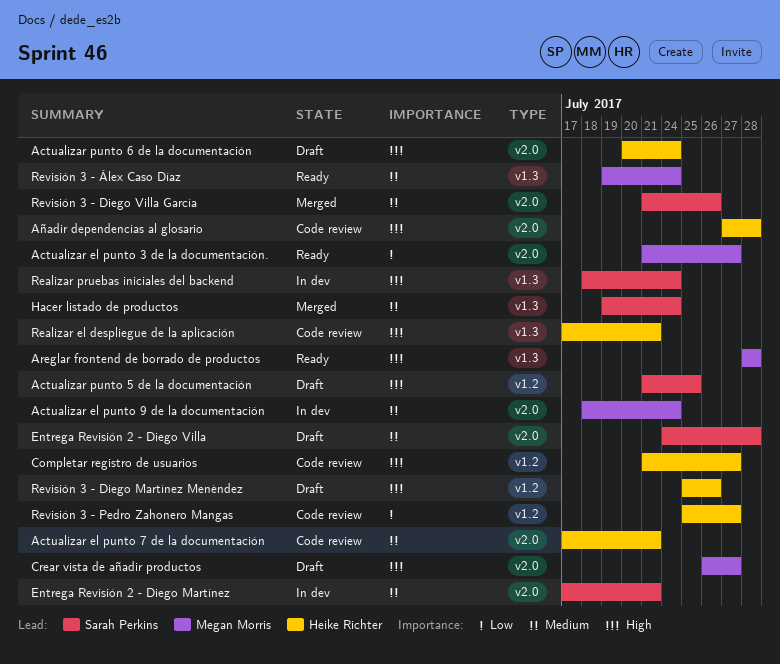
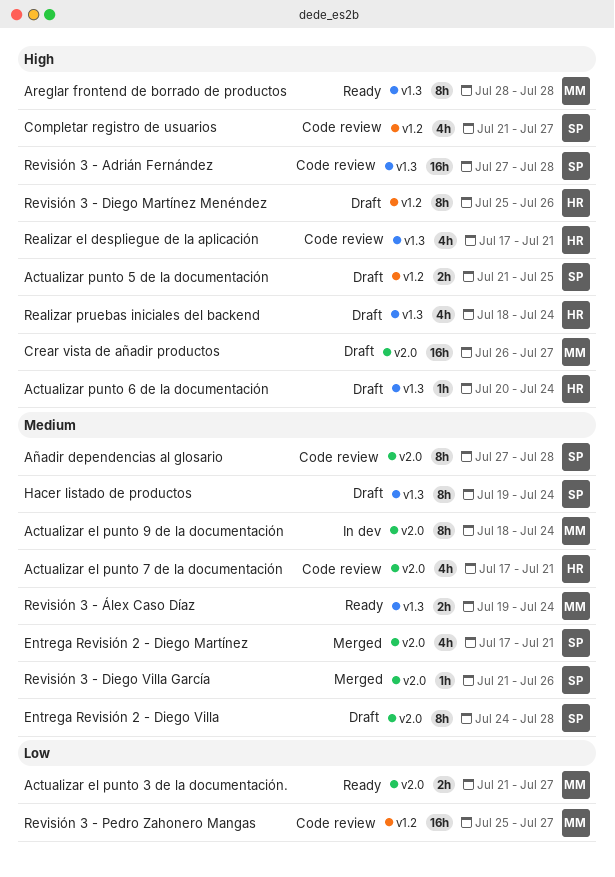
Actualizar punto 6 de la documentación, label: v2.0 -> v1.3
Añadir dependencias al glosario, owner: Heike Richter -> Sarah Perkins
Añadir dependencias al glosario, priority: High -> Medium
Completar registro de usuarios, owner: Heike Richter -> Sarah Perkins
Entrega Revisión 2 - Diego Martínez, status: In dev -> Merged
Hacer listado de productos, status: Merged -> Draft
Realizar pruebas iniciales del backend, status: In dev -> Draft
Realizar pruebas iniciales del backend, owner: Sarah Perkins -> Heike Richter
Revisión 3 - Adrián Fernández: none -> present
Revisión 3 - Pedro Zahonero Mangas, owner: Heike Richter -> Megan Morris

